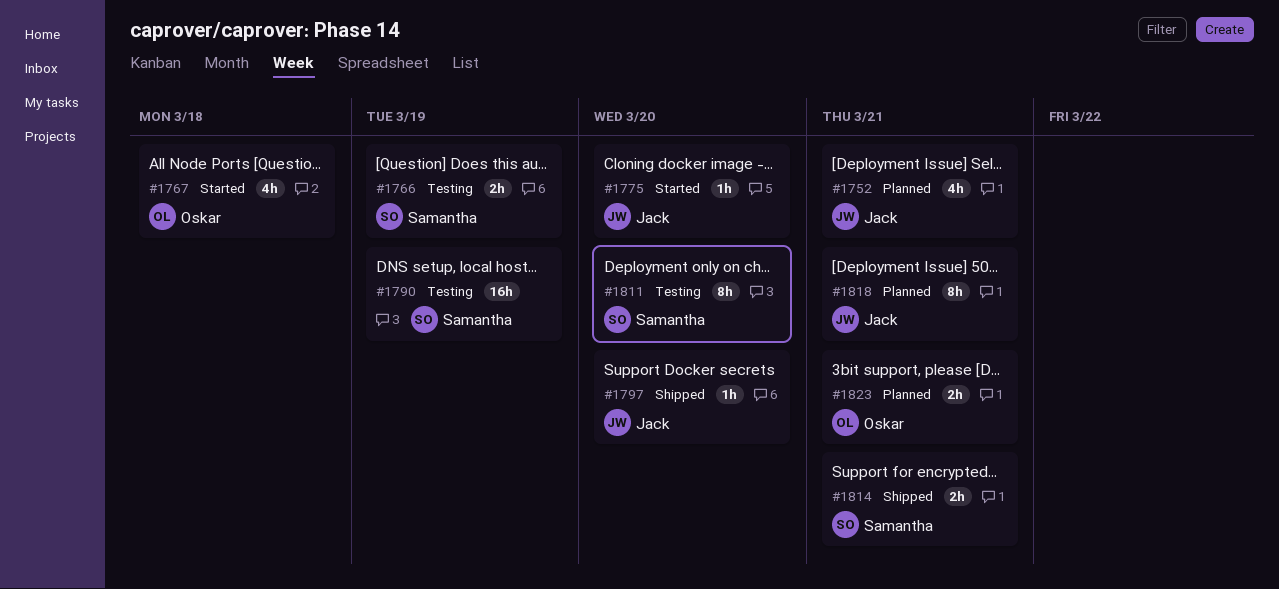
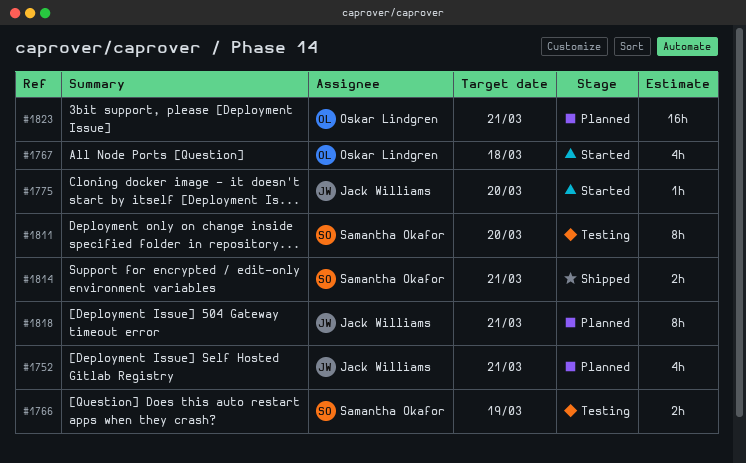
#1790: present -> none
#1797: present -> none
#1823, estimate: 2h -> 16h

